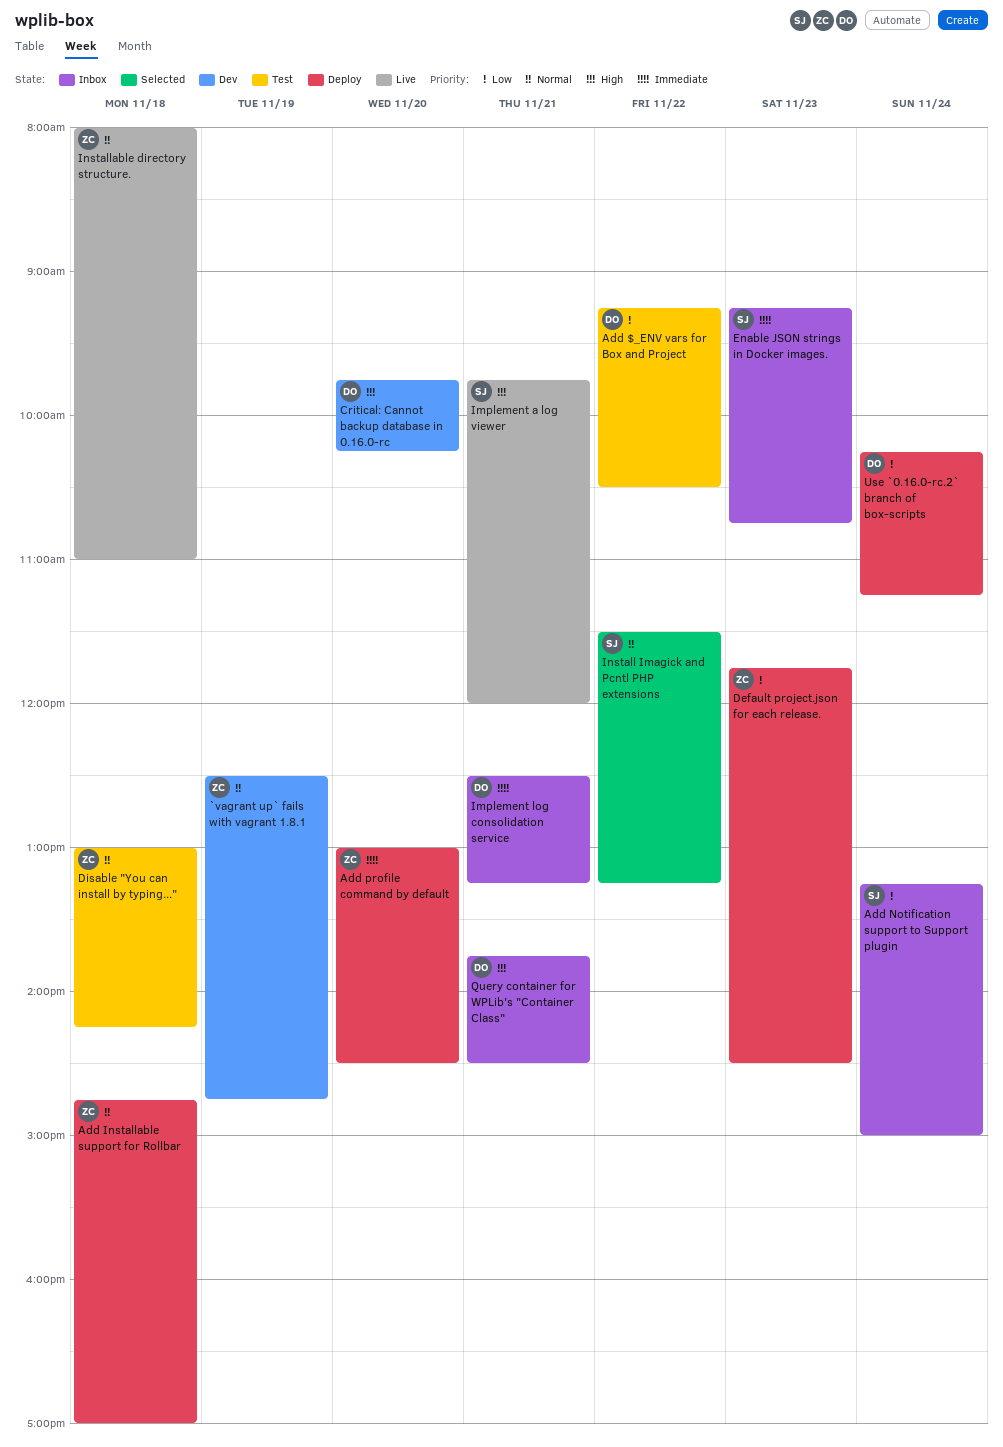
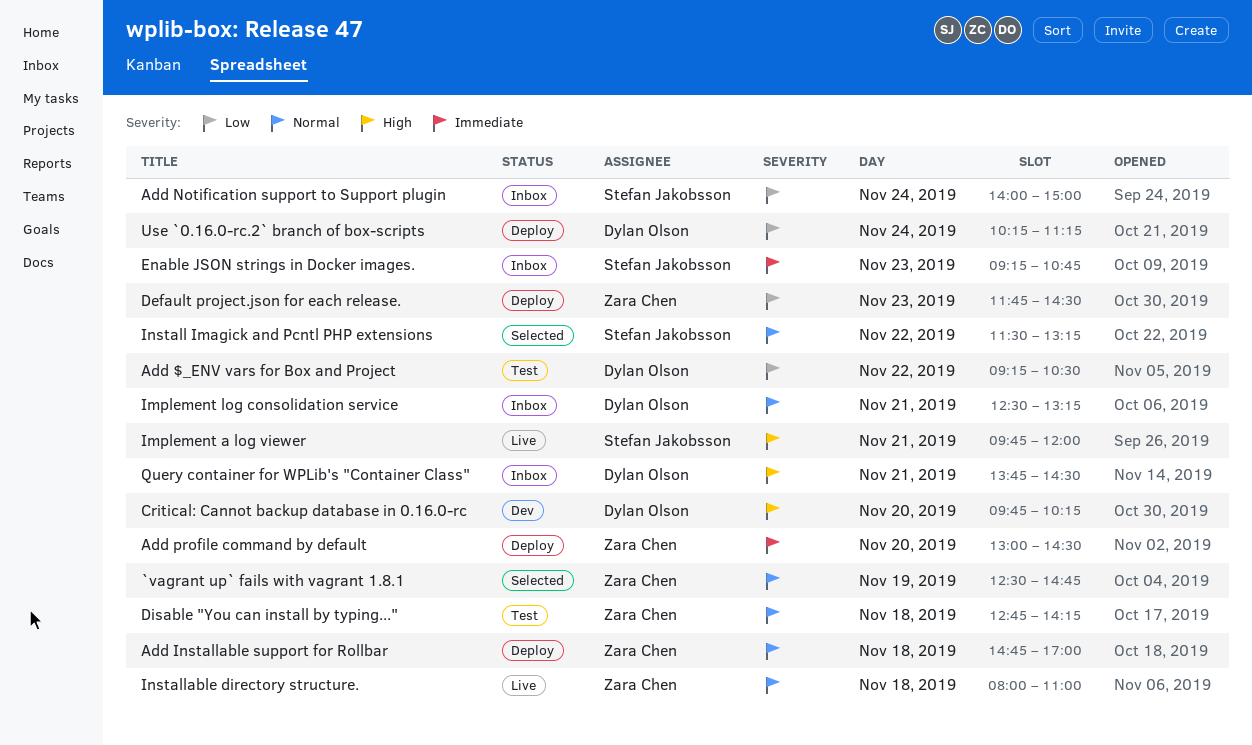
`vagrant up` fails with vagrant 1.8.1, status: Dev -> Selected
Add Notification support to Support plugin, begins: 13:15 -> 14:00
Disable "You can install by typing...", begins: 13:00 -> 12:45
Implement log consolidation service, priority: Immediate -> Normal

